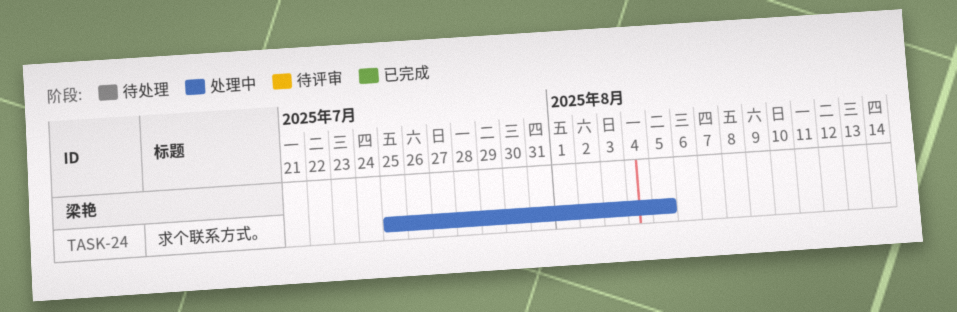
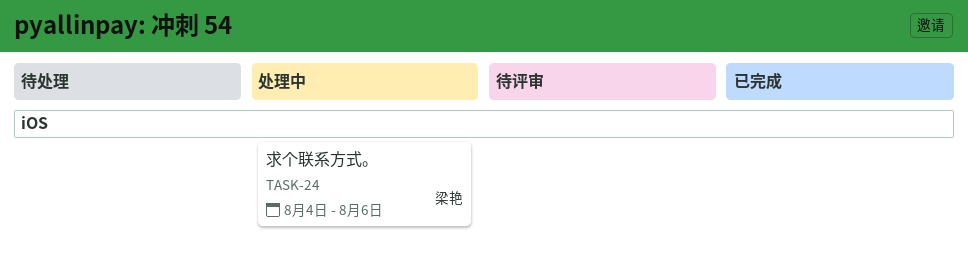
TASK-24, start: Jul 25 -> Aug 4
TASK-24, due: Aug 5 -> Aug 6

